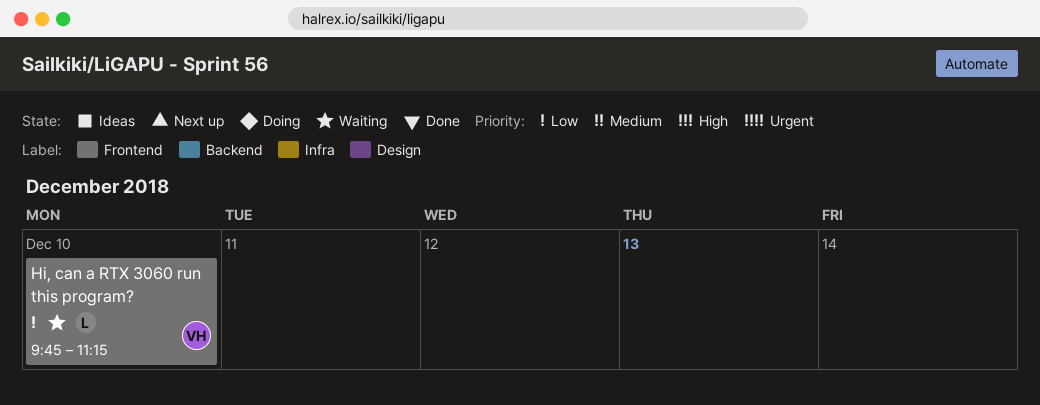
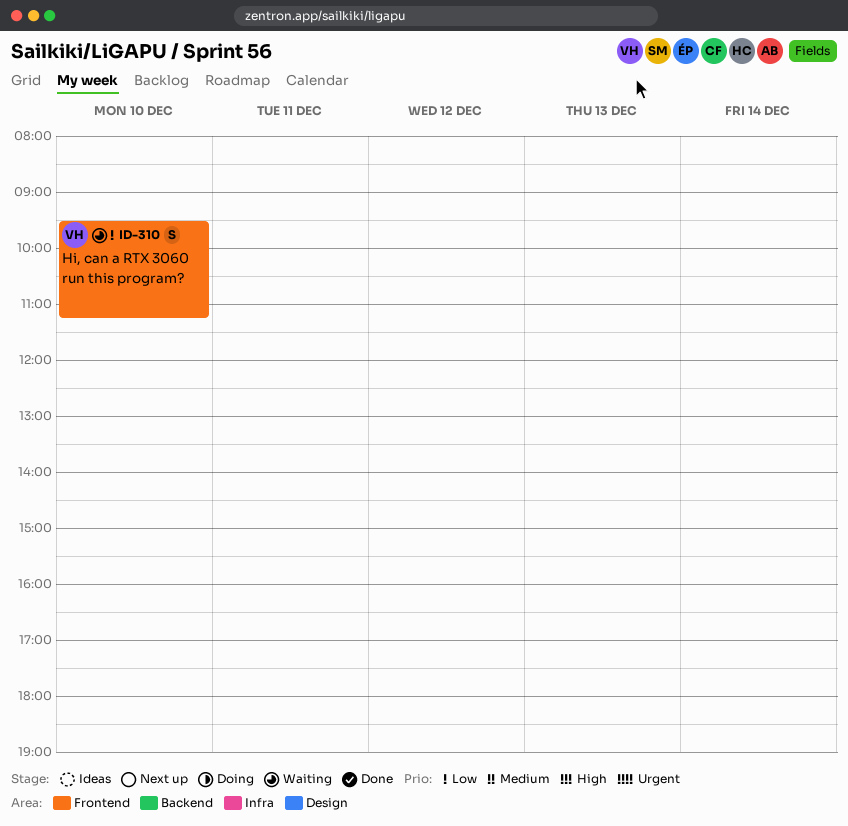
Hi, can a RTX 3060 run this program?, estimate: L -> S
Hi, can a RTX 3060 run this program?, begins: 09:45 -> 09:30

